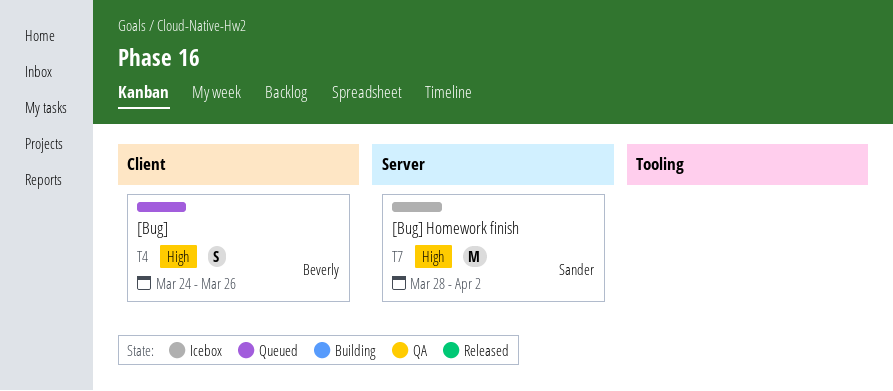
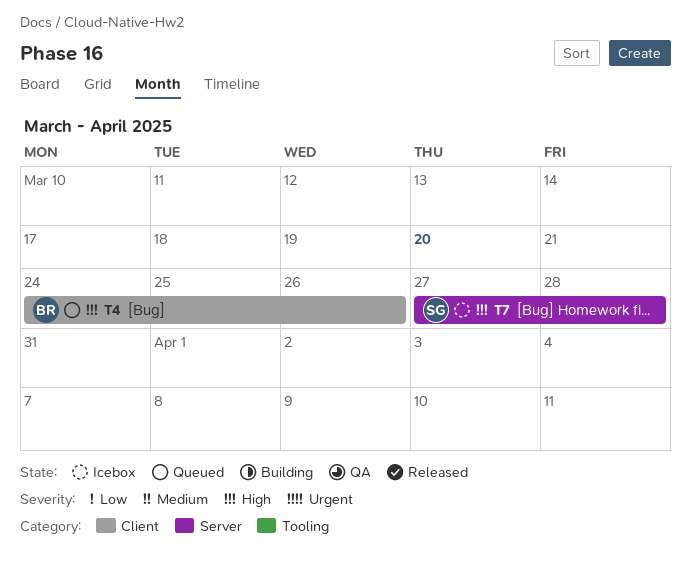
T7, start: Mar 28 -> Mar 27
T7, due: Apr 2 -> Mar 28

